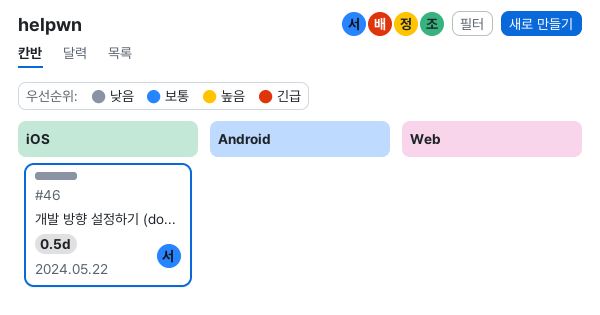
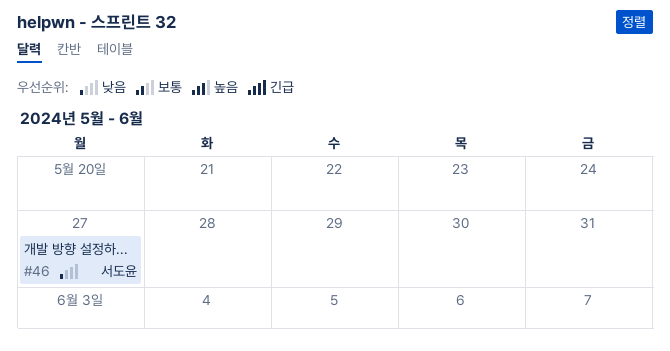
#46, due: May 22 -> May 27

